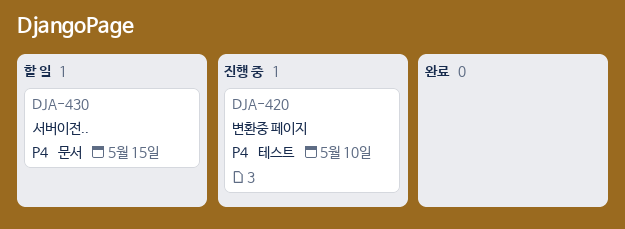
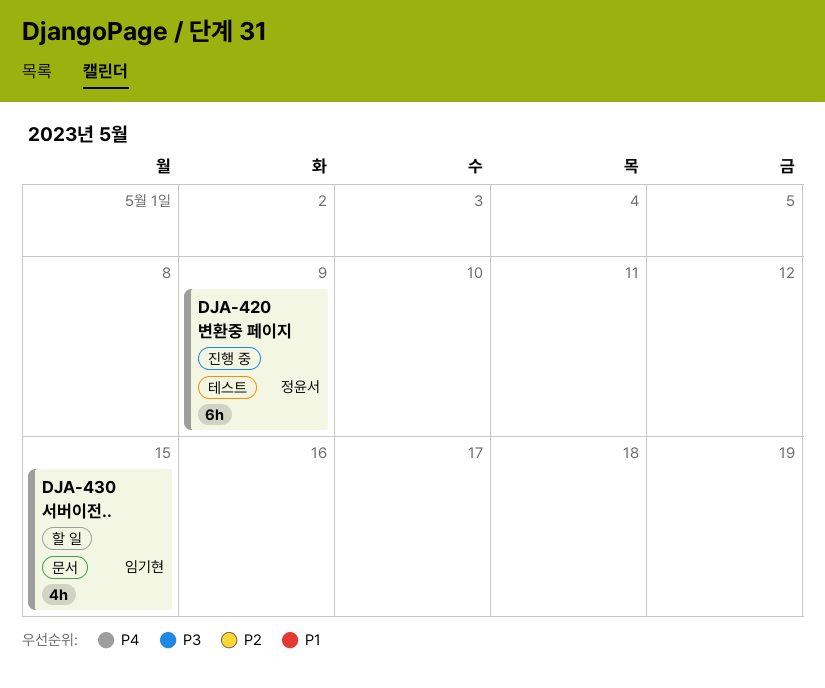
DJA-420, due: May 10 -> May 9

